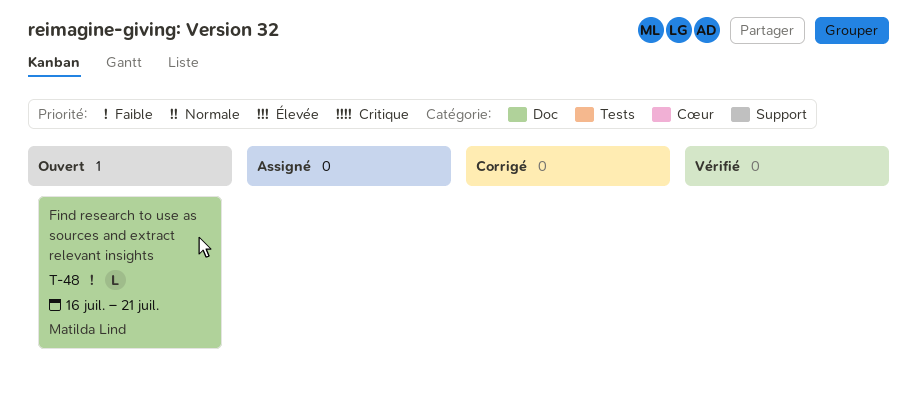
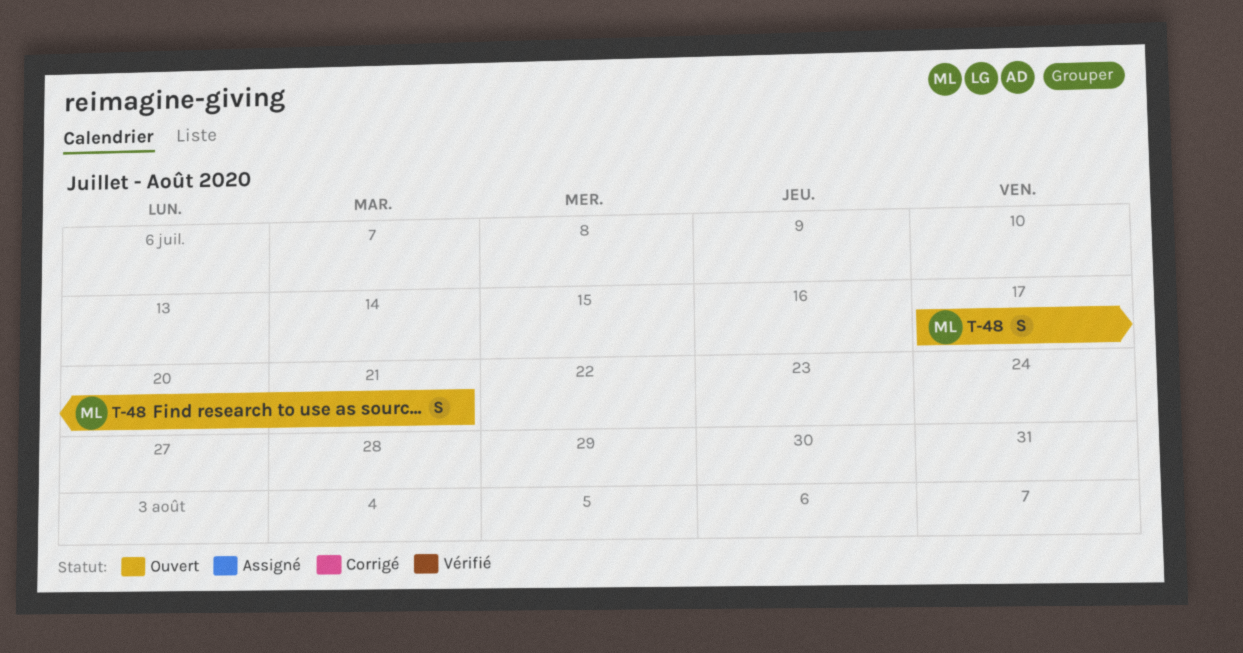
T-48, estimate: L -> S
T-48, start: Jul 16 -> Jul 17

